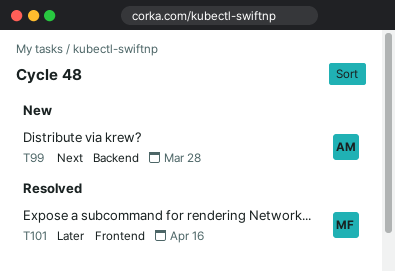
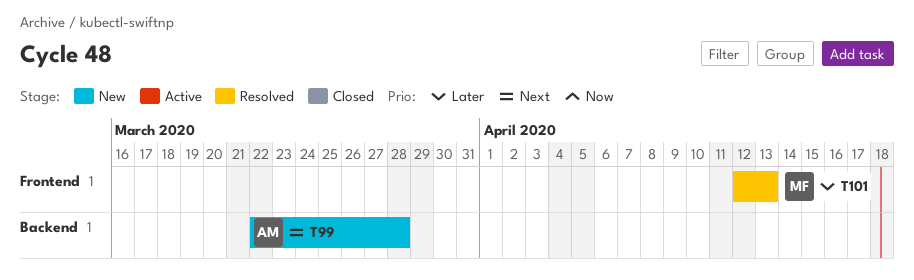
T101, due: Apr 16 -> Apr 13

